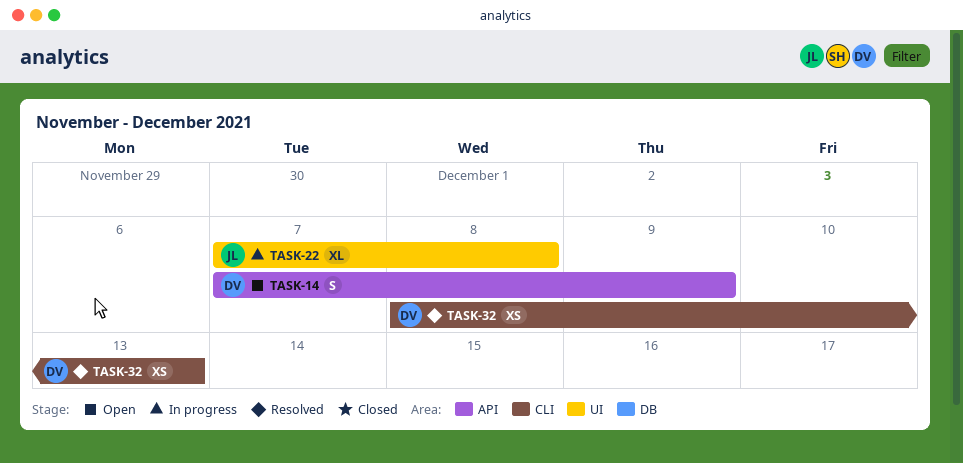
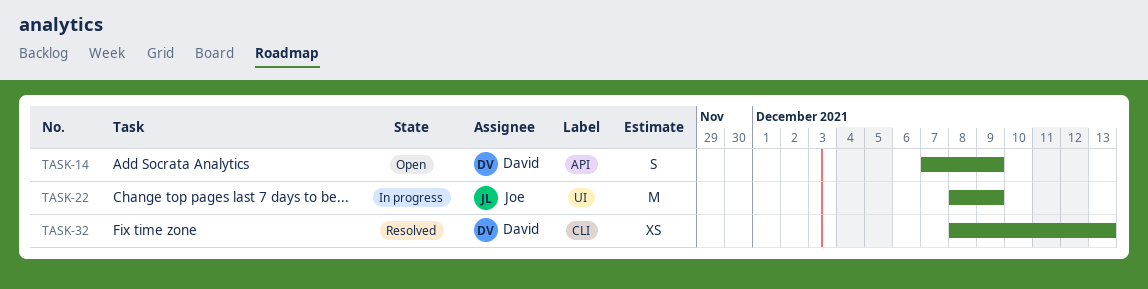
TASK-22, estimate: XL -> M
TASK-22, start: Dec 7 -> Dec 8
TASK-22, due: Dec 8 -> Dec 9

